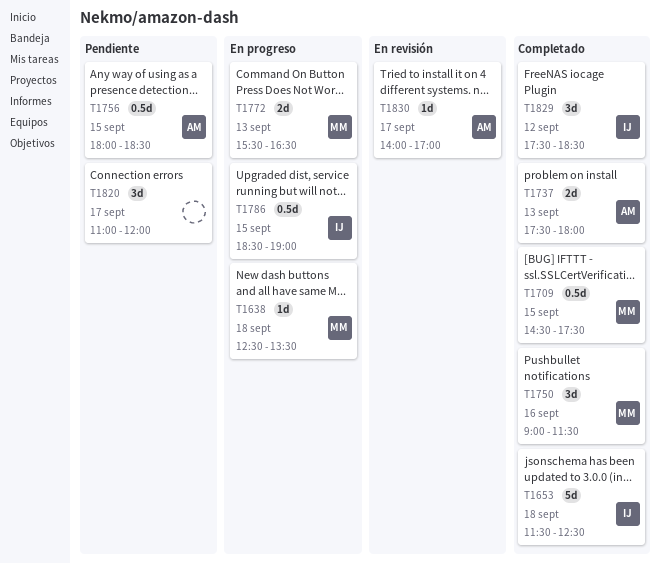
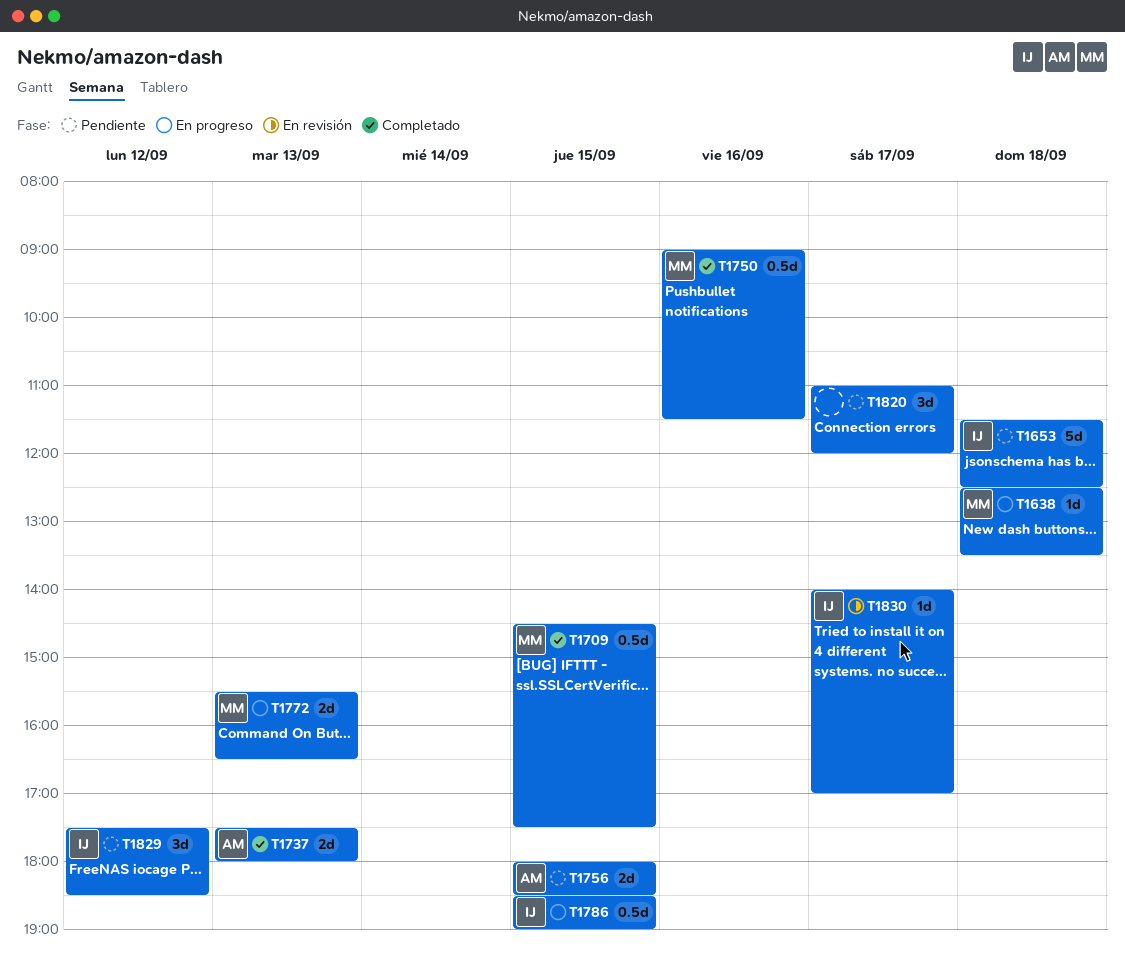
T1653, status: Completado -> Pendiente
T1750, estimate: 3d -> 0.5d
T1756, estimate: 0.5d -> 2d
T1829, status: Completado -> Pendiente
T1830, owner: AM -> IJ

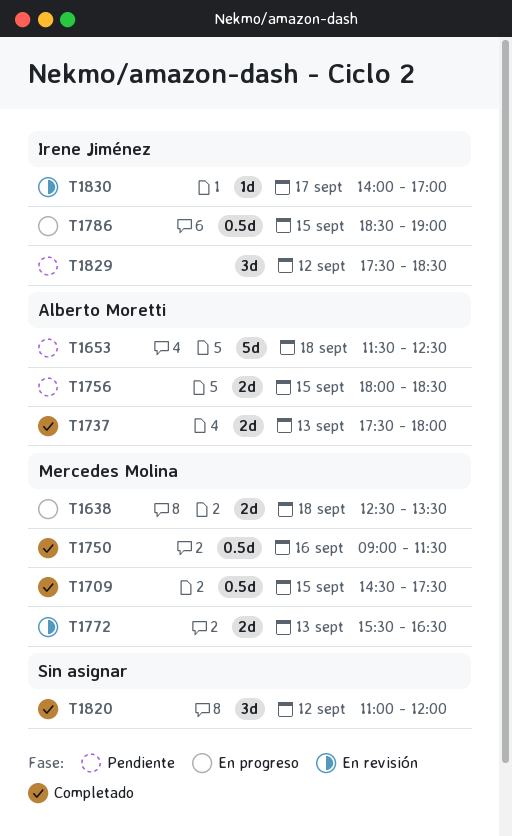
T1638, estimate: 1d -> 2d
T1653, owner: Irene Jiménez -> Alberto Moretti
T1772, status: En progreso -> En revisión
T1820, status: Pendiente -> Completado
T1820, day: Sep 17 -> Sep 12

